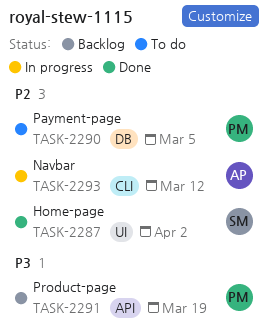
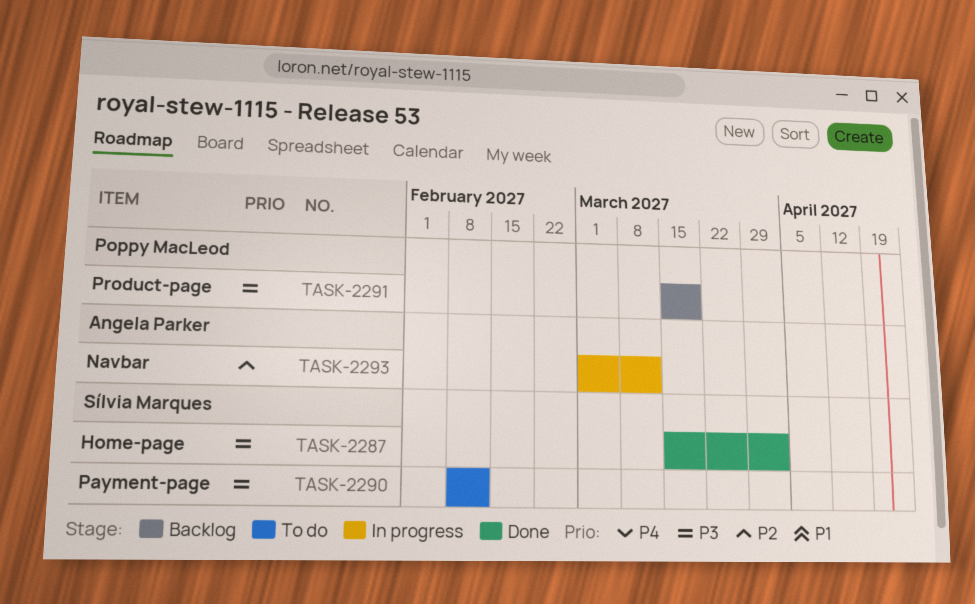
TASK-2287, priority: P2 -> P3
TASK-2290, owner: Poppy MacLeod -> Sílvia Marques
TASK-2290, priority: P2 -> P3
TASK-2290, due: Mar 5 -> Feb 12

